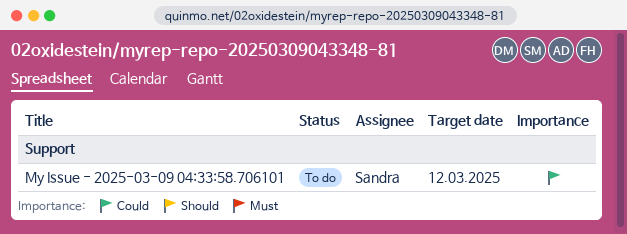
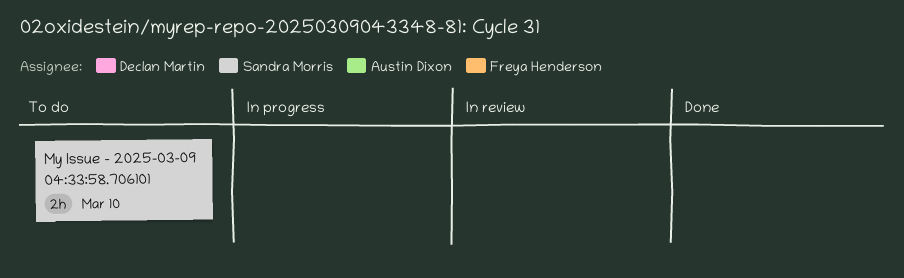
My Issue - 2025-03-09 04:33:58.706101, due: Mar 12 -> Mar 10

